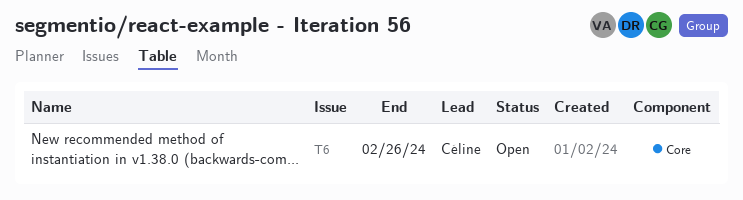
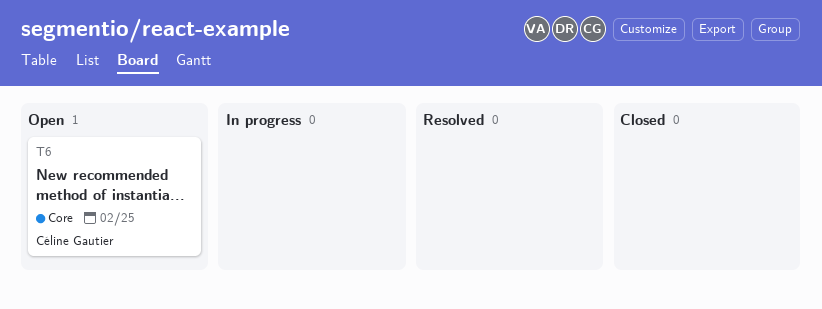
T6, due: Feb 26 -> Feb 25

